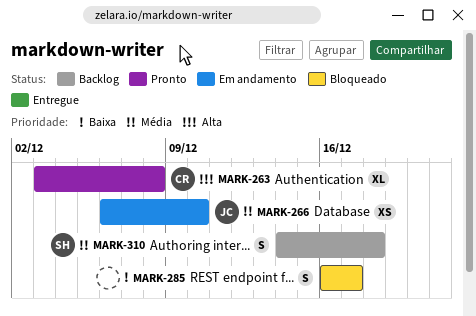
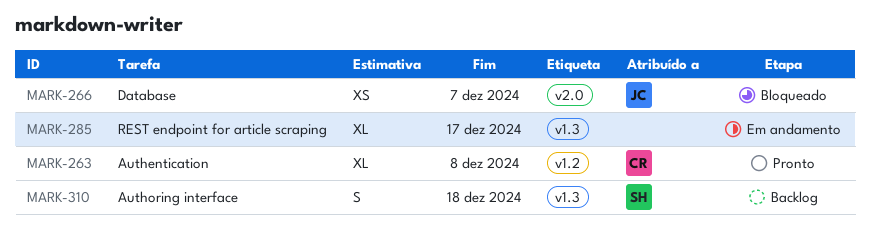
MARK-266, status: Em andamento -> Bloqueado
MARK-266, due: Dec 10 -> Dec 7
MARK-285, status: Bloqueado -> Em andamento
MARK-285, estimate: S -> XL

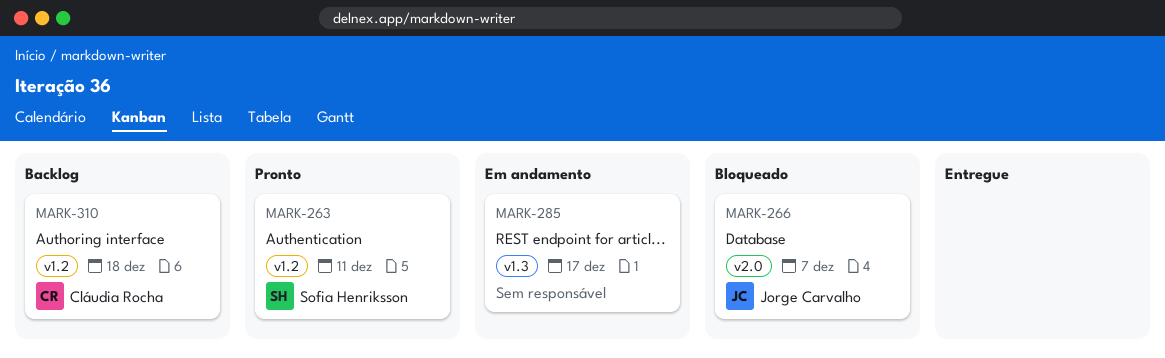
MARK-263, owner: Cláudia Rocha -> Sofia Henriksson
MARK-263, due: Dec 8 -> Dec 11
MARK-310, owner: Sofia Henriksson -> Cláudia Rocha
MARK-310, label: v1.3 -> v1.2

